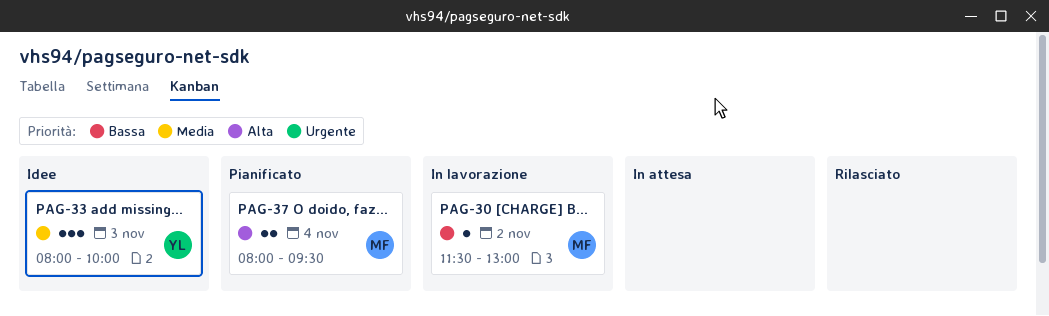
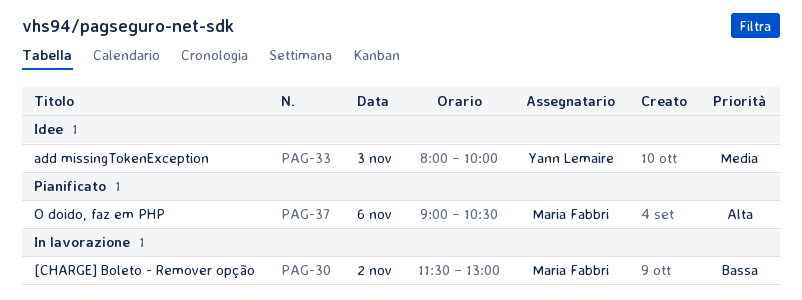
PAG-37, day: Nov 4 -> Nov 6
PAG-37, begins: 08:00 -> 09:00
PAG-37, ends: 09:30 -> 10:30

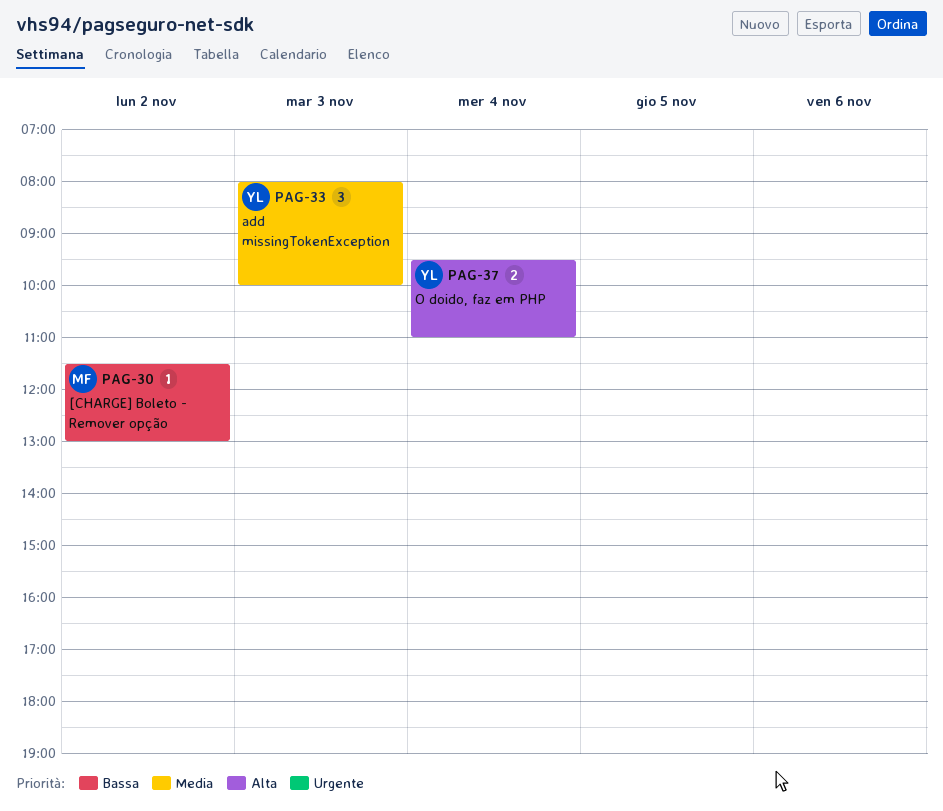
PAG-37, owner: Maria Fabbri -> Yann Lemaire
PAG-37, day: Nov 6 -> Nov 4
PAG-37, begins: 09:00 -> 09:30
PAG-37, ends: 10:30 -> 11:00

